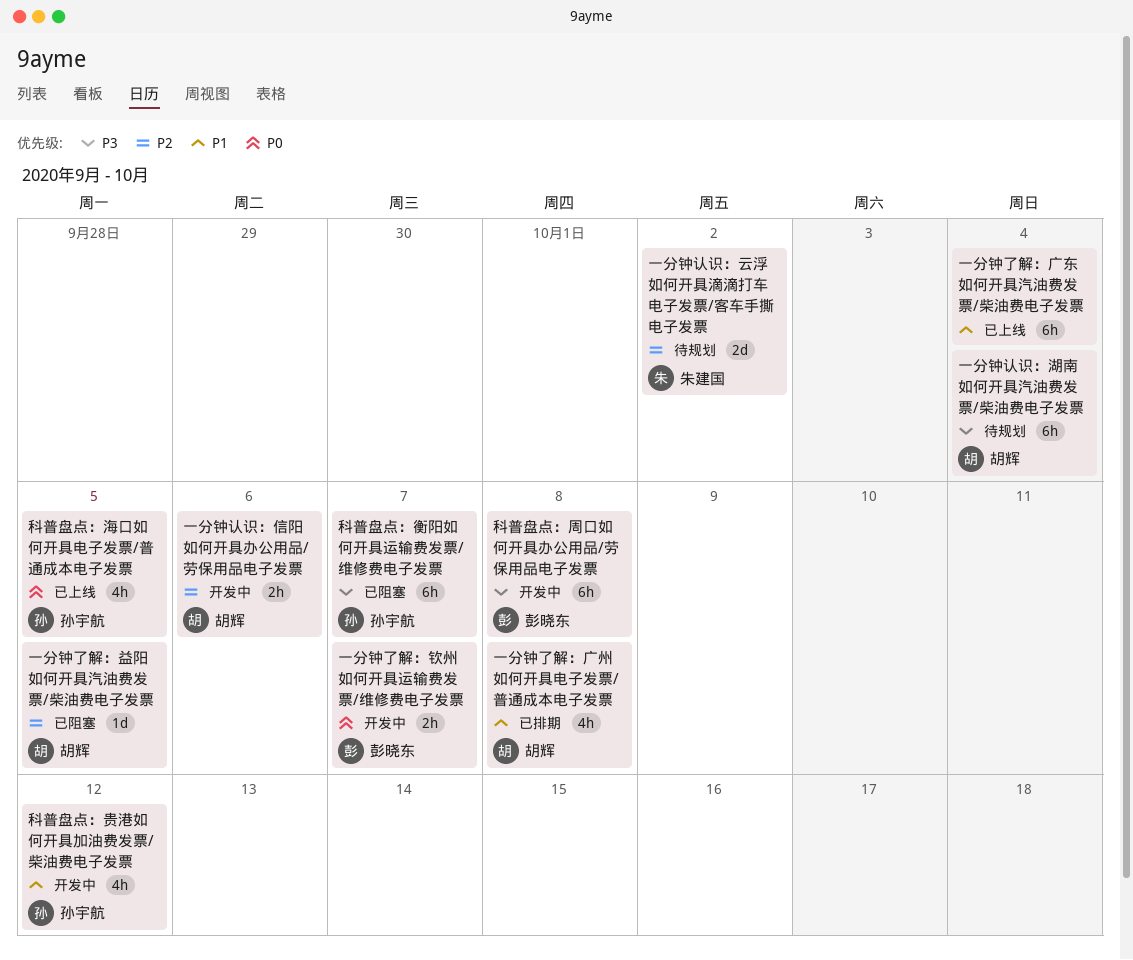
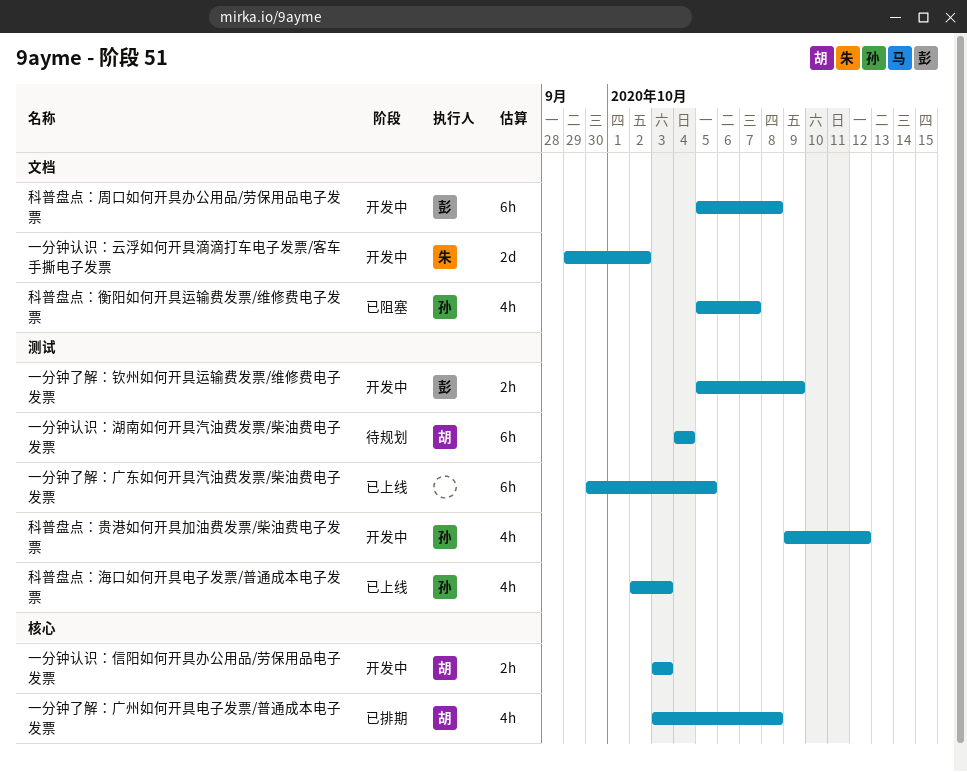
一分钟了解：广东如何开具汽油费发票/柴油费电子发票, due: Oct 4 -> Oct 5
一分钟了解：益阳如何开具汽油费发票/柴油费电子发票: present -> none
一分钟了解：钦州如何开具运输费发票/维修费电子发票, due: Oct 7 -> Oct 9
一分钟认识：云浮如何开具滴滴打车电子发票/客车手撕电子发票, status: 待规划 -> 开发中
一分钟认识：信阳如何开具办公用品/劳保用品电子发票, due: Oct 6 -> Oct 3
科普盘点：海口如何开具电子发票/普通成本电子发票, due: Oct 5 -> Oct 3
科普盘点：衡阳如何开具运输费发票/维修费电子发票, estimate: 6h -> 4h

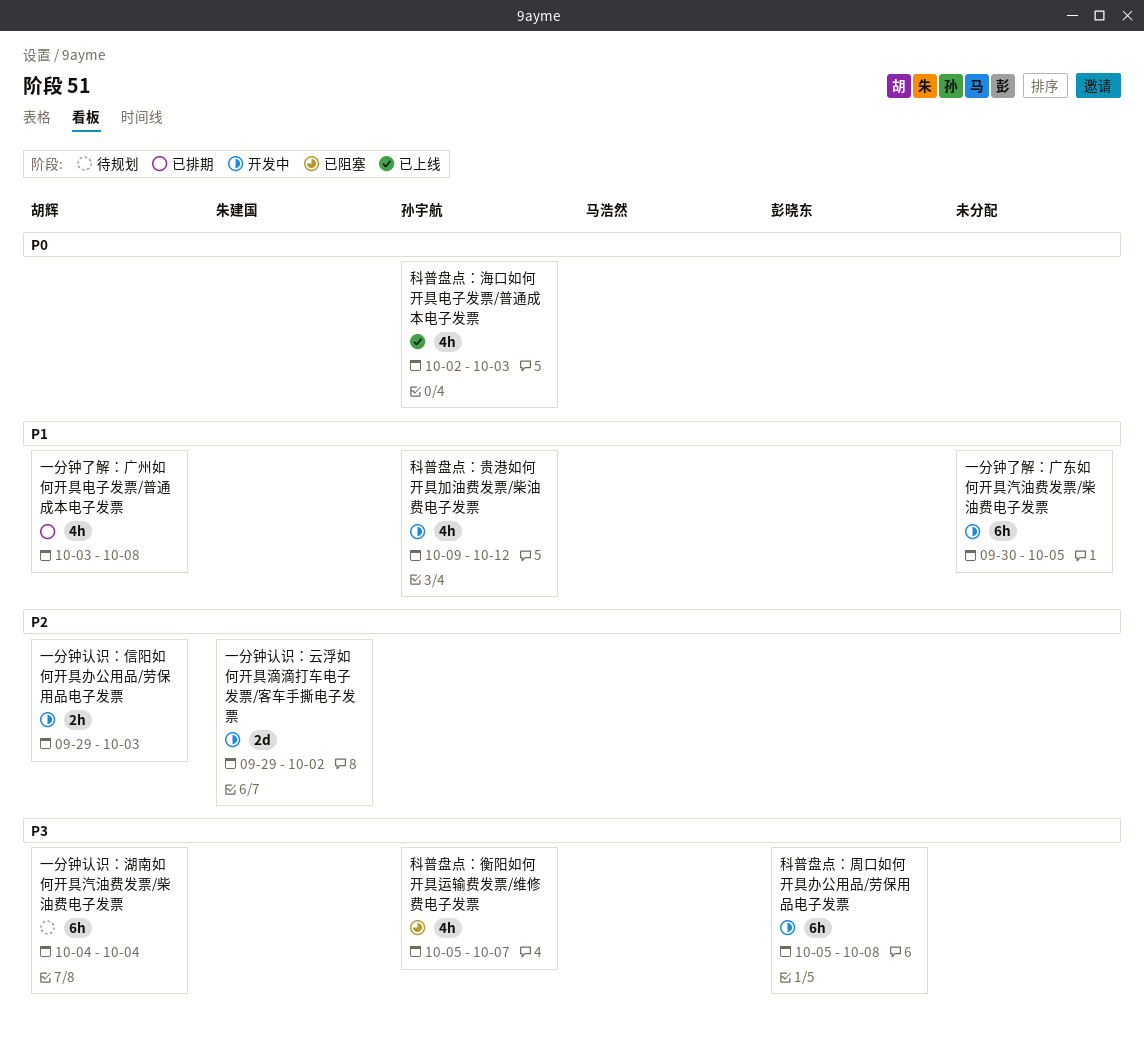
一分钟了解：广东如何开具汽油费发票/柴油费电子发票, status: 已上线 -> 开发中
一分钟了解：钦州如何开具运输费发票/维修费电子发票: present -> none
一分钟认识：信阳如何开具办公用品/劳保用品电子发票, start: Oct 3 -> Sep 29

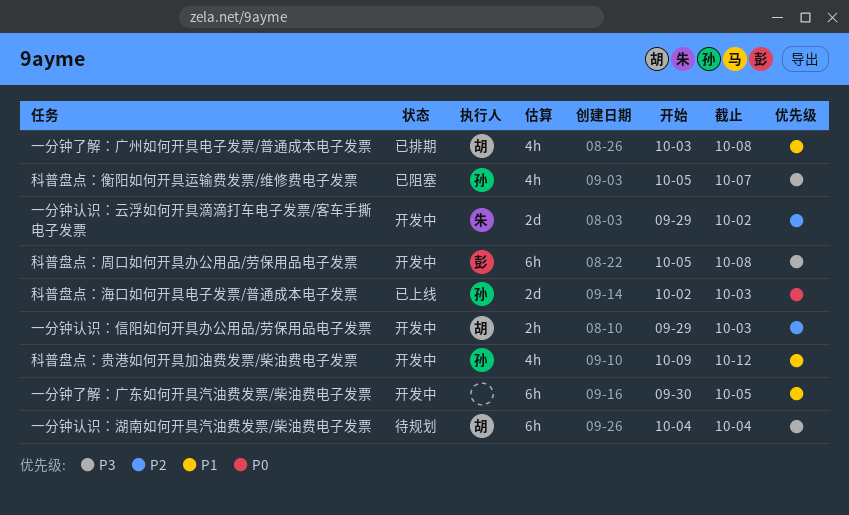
科普盘点：海口如何开具电子发票/普通成本电子发票, estimate: 4h -> 2d

